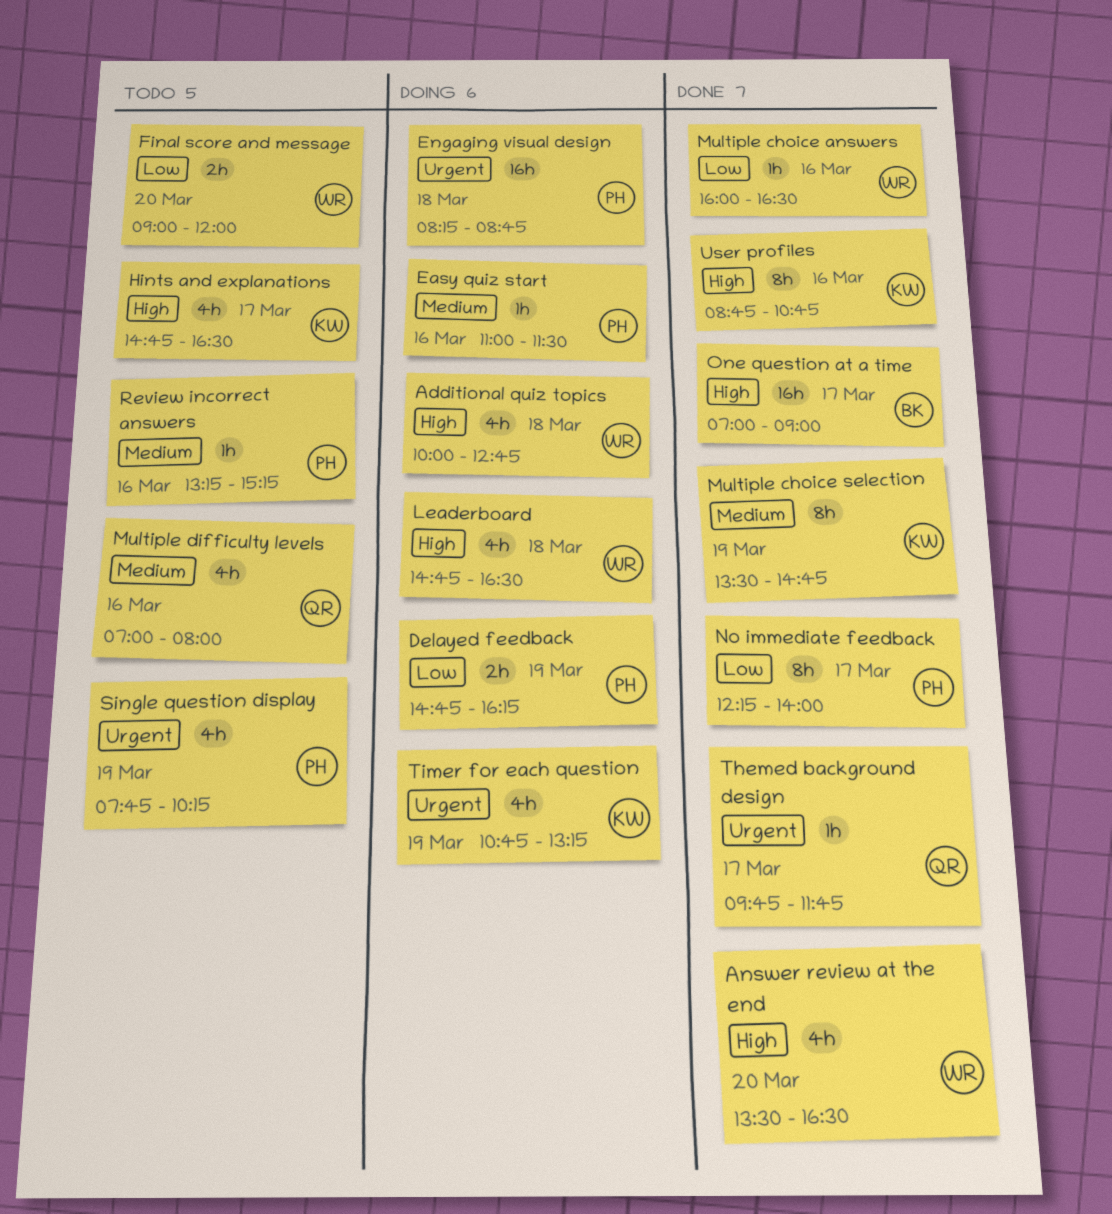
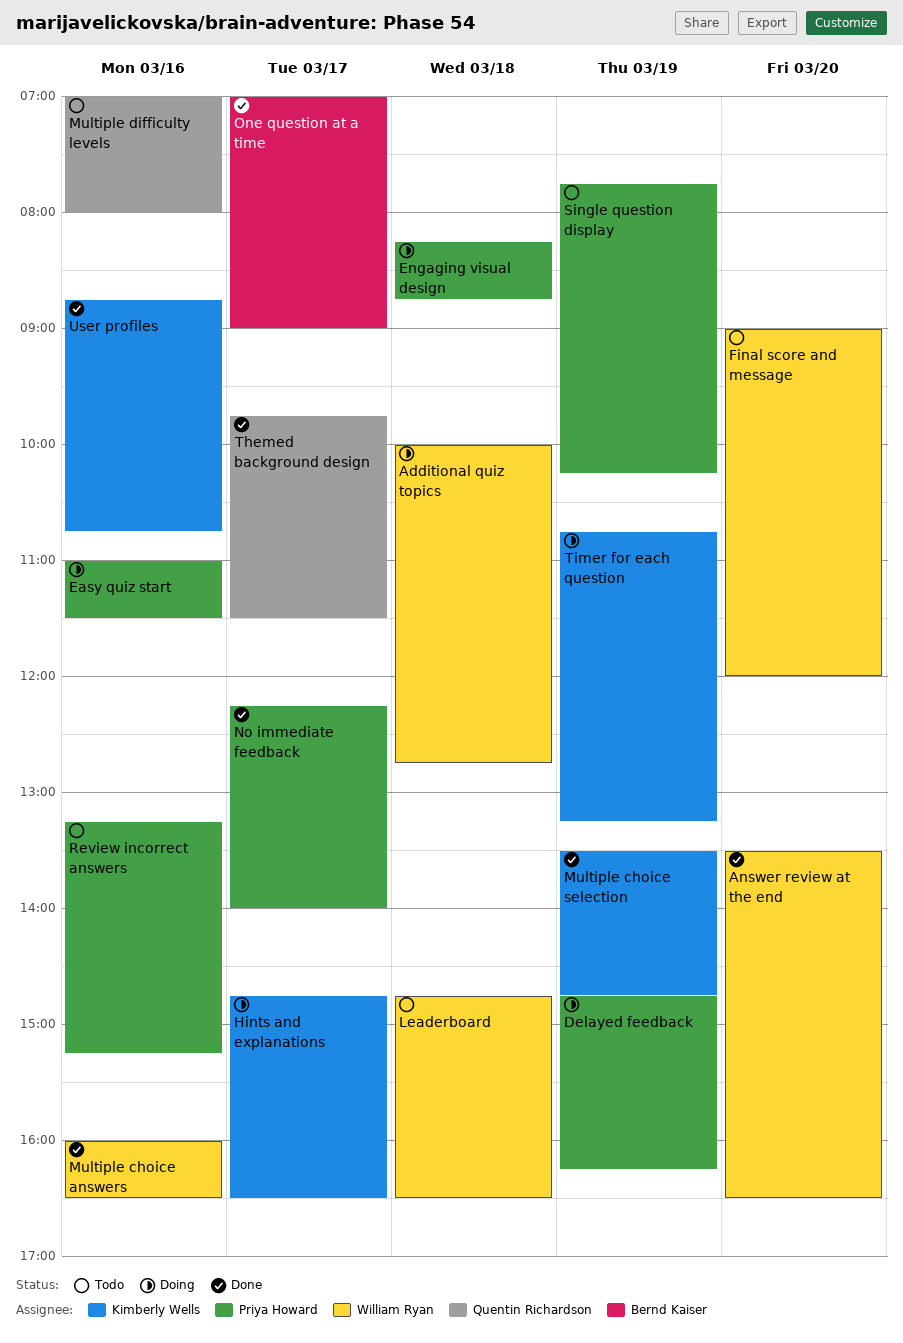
Hints and explanations, status: Todo -> Doing
Leaderboard, status: Doing -> Todo
Themed background design, ends: 11:45 -> 11:30

